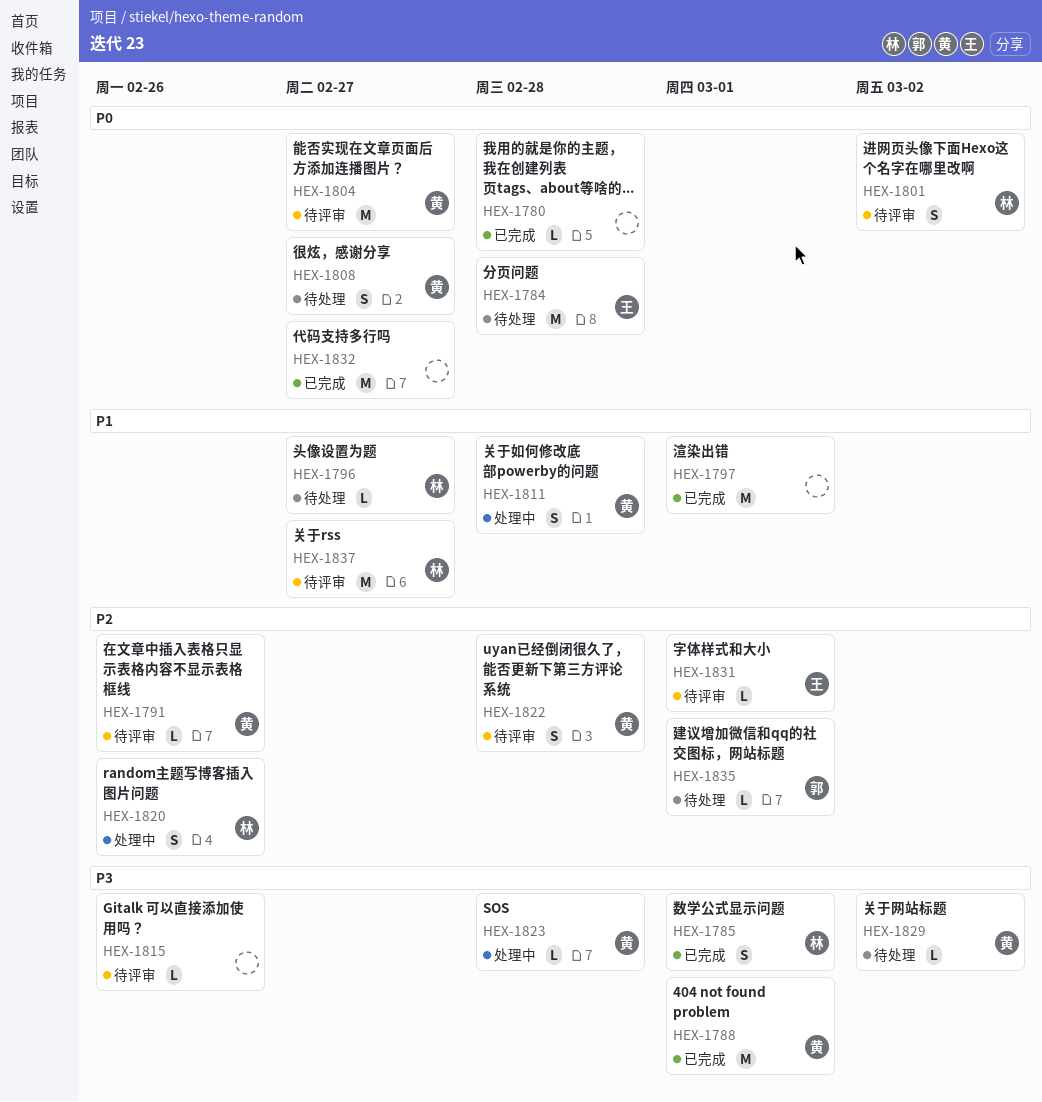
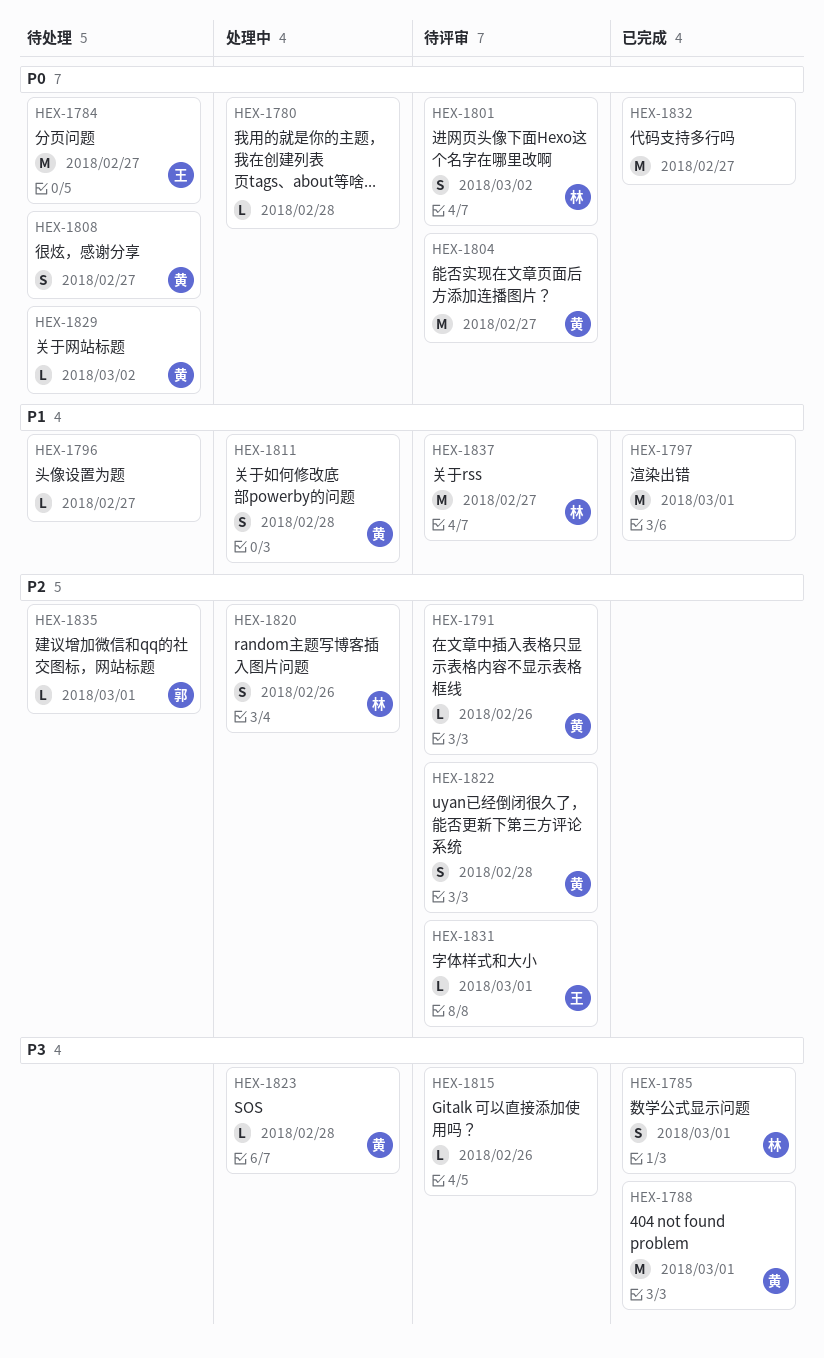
HEX-1780, status: 已完成 -> 处理中
HEX-1784, due: Feb 28 -> Feb 27
HEX-1796, owner: 林 -> none
HEX-1829, priority: P3 -> P0

